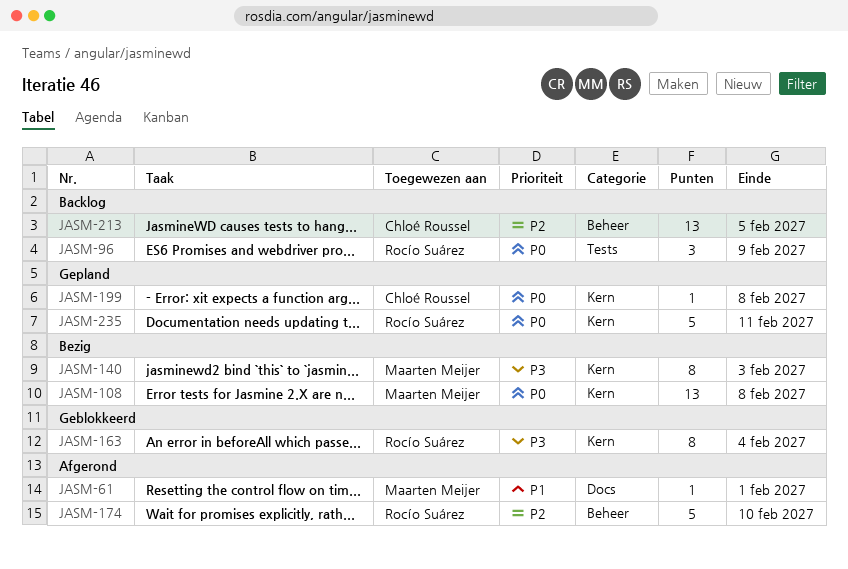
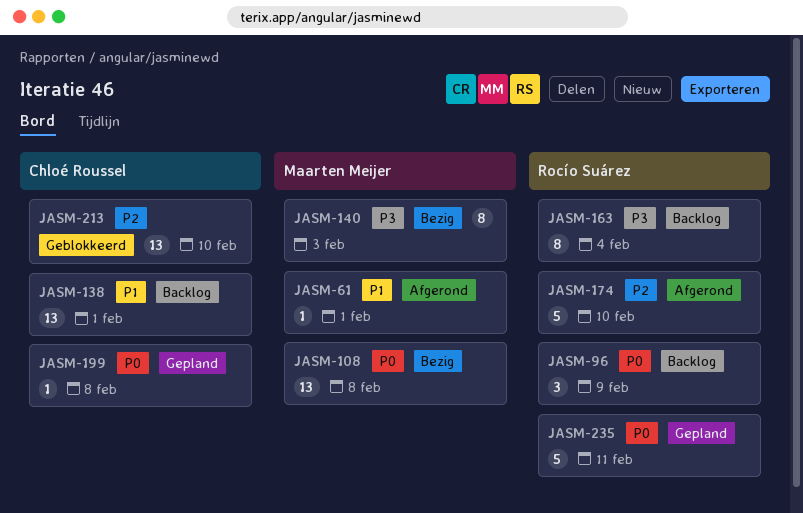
JASM-138: none -> present
JASM-163, status: Geblokkeerd -> Backlog
JASM-213, status: Backlog -> Geblokkeerd
JASM-213, due: Feb 5 -> Feb 10

